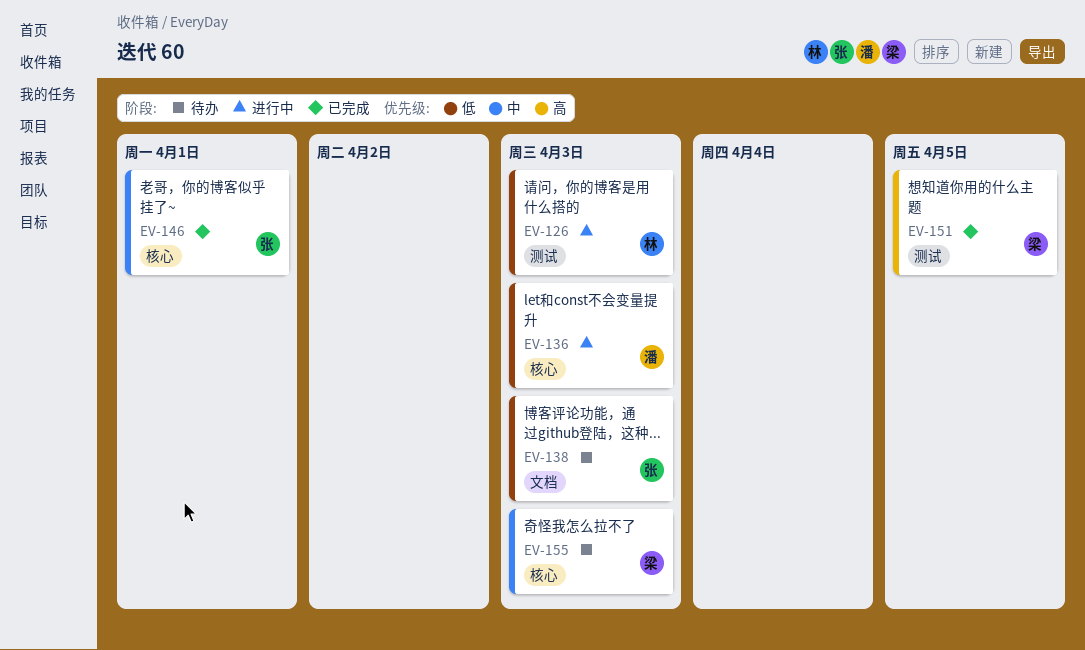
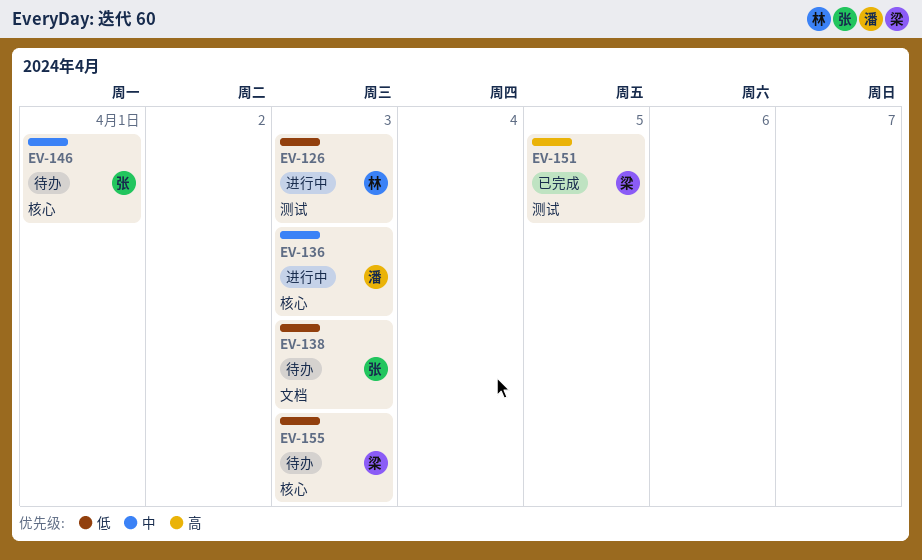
EV-136, priority: 低 -> 中
EV-146, status: 已完成 -> 待办
EV-155, priority: 中 -> 低

